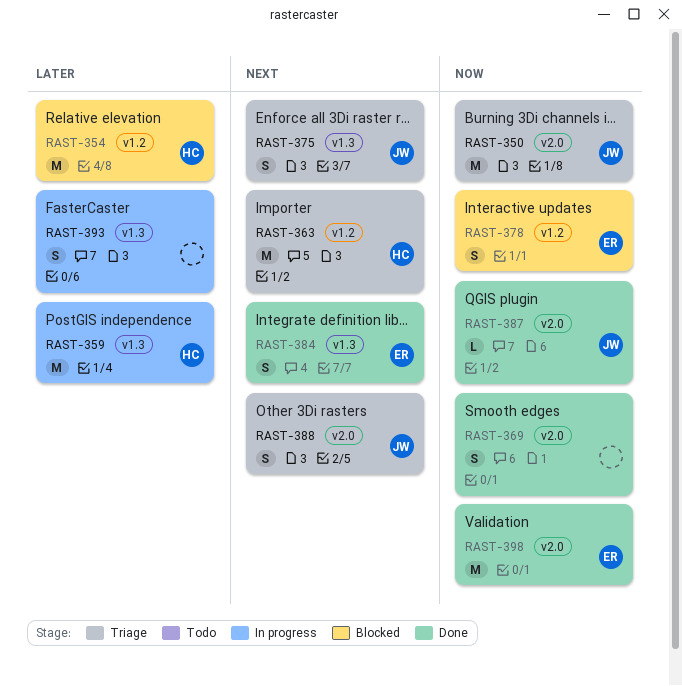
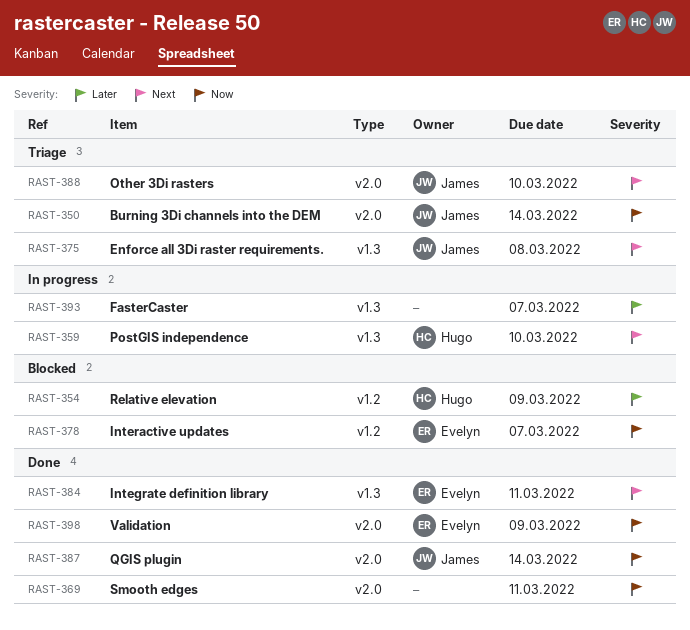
RAST-359, priority: Later -> Next
RAST-363: present -> none

